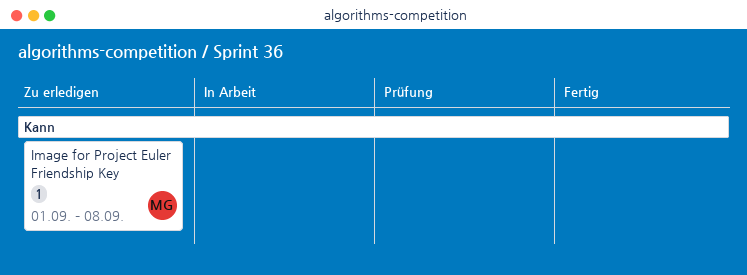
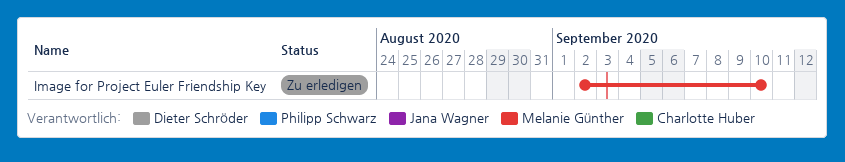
Image for Project Euler Friendship Key, start: Sep 1 -> Sep 2
Image for Project Euler Friendship Key, due: Sep 8 -> Sep 10

